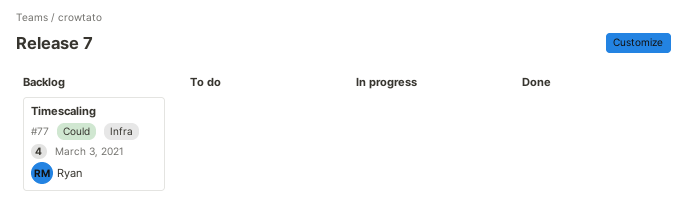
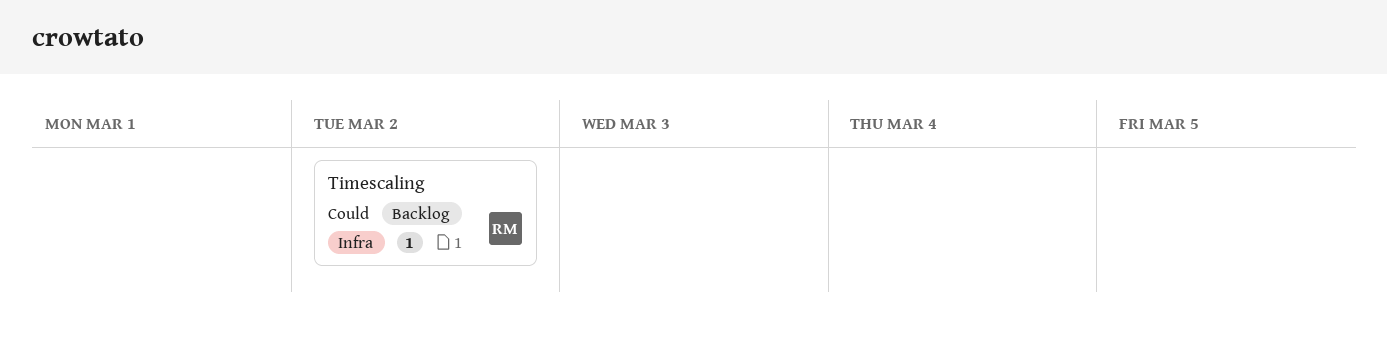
Timescaling, estimate: 4 -> 1
Timescaling, due: Mar 3 -> Mar 2

